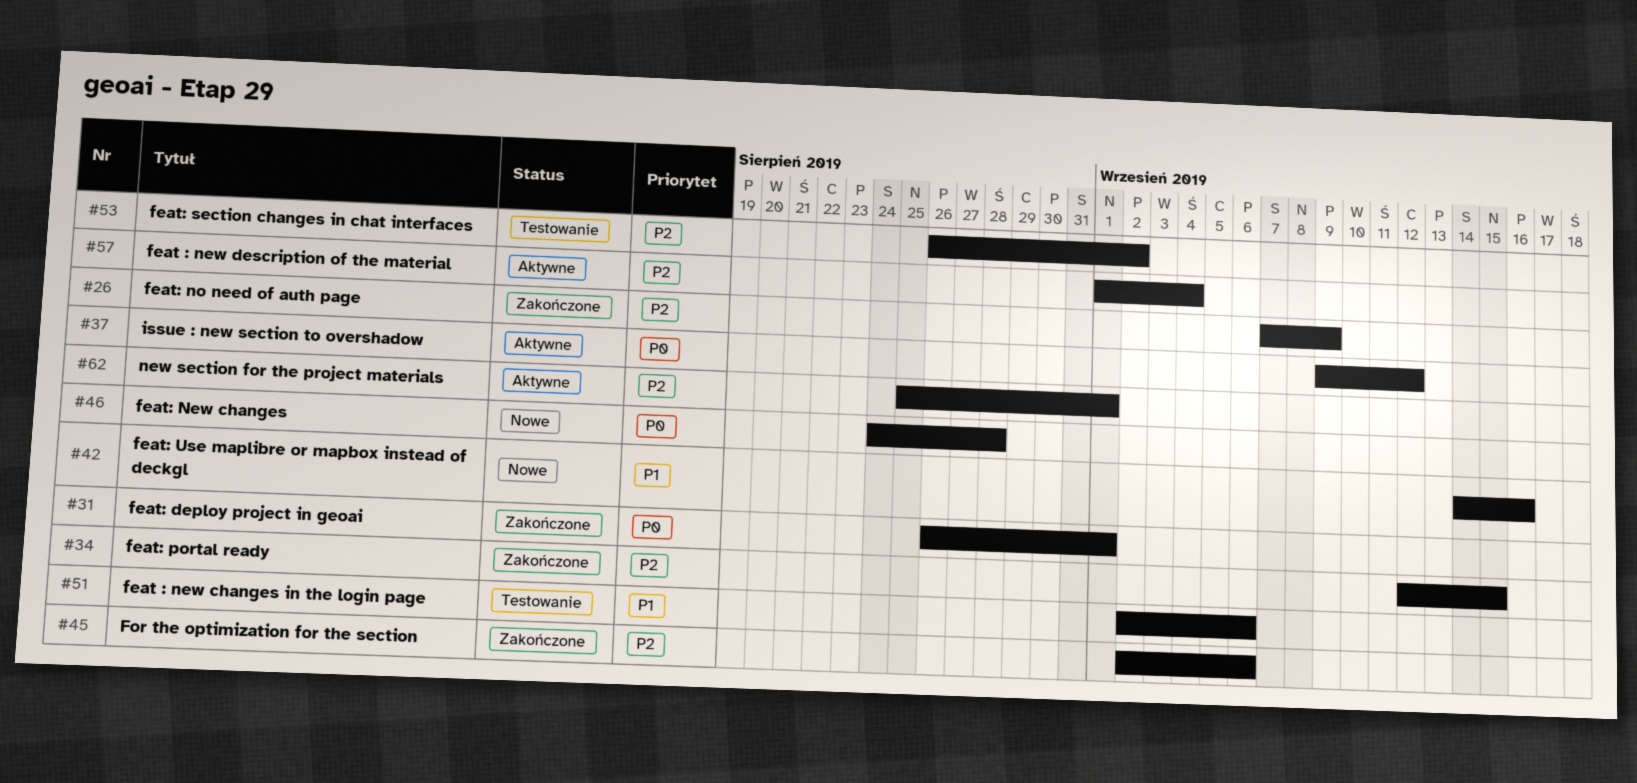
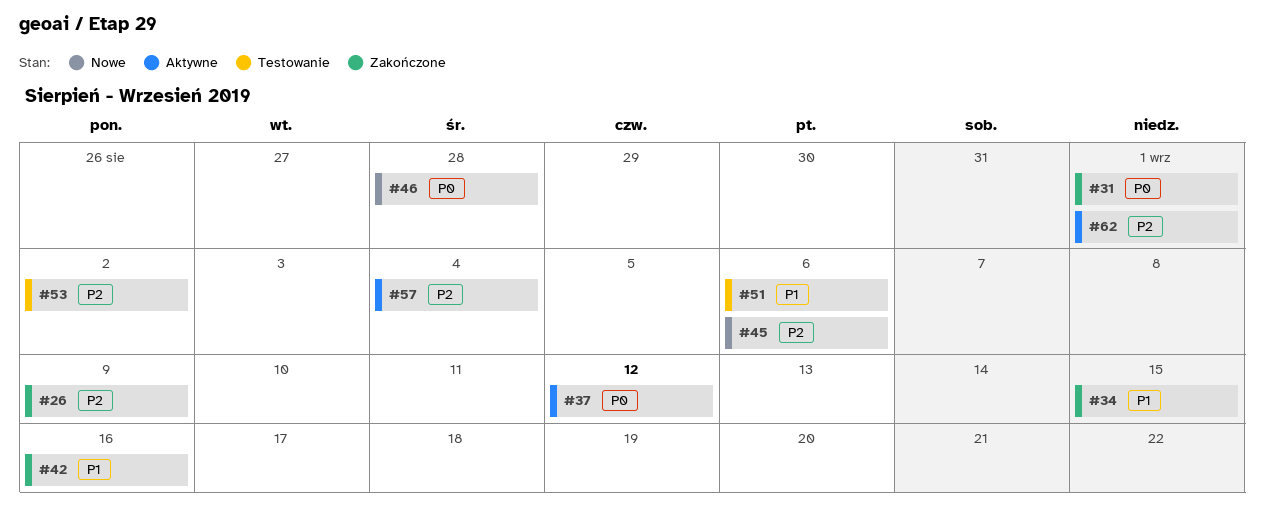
#34, priority: P2 -> P1
#42, status: Nowe -> Zakończone
#45, status: Zakończone -> Nowe

